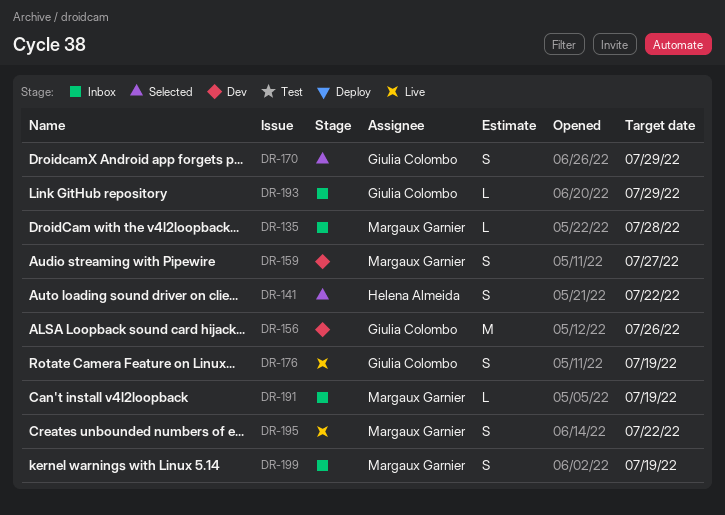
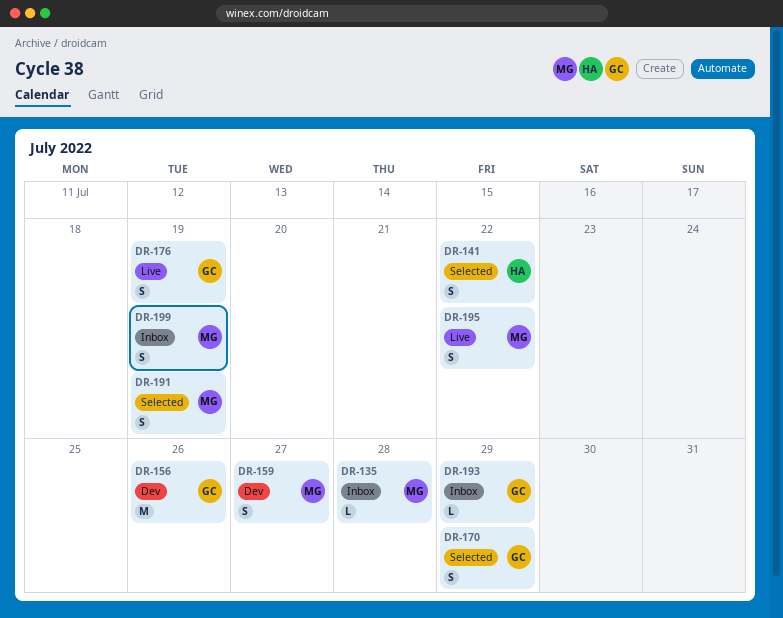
DR-191, status: Inbox -> Selected
DR-191, estimate: L -> S

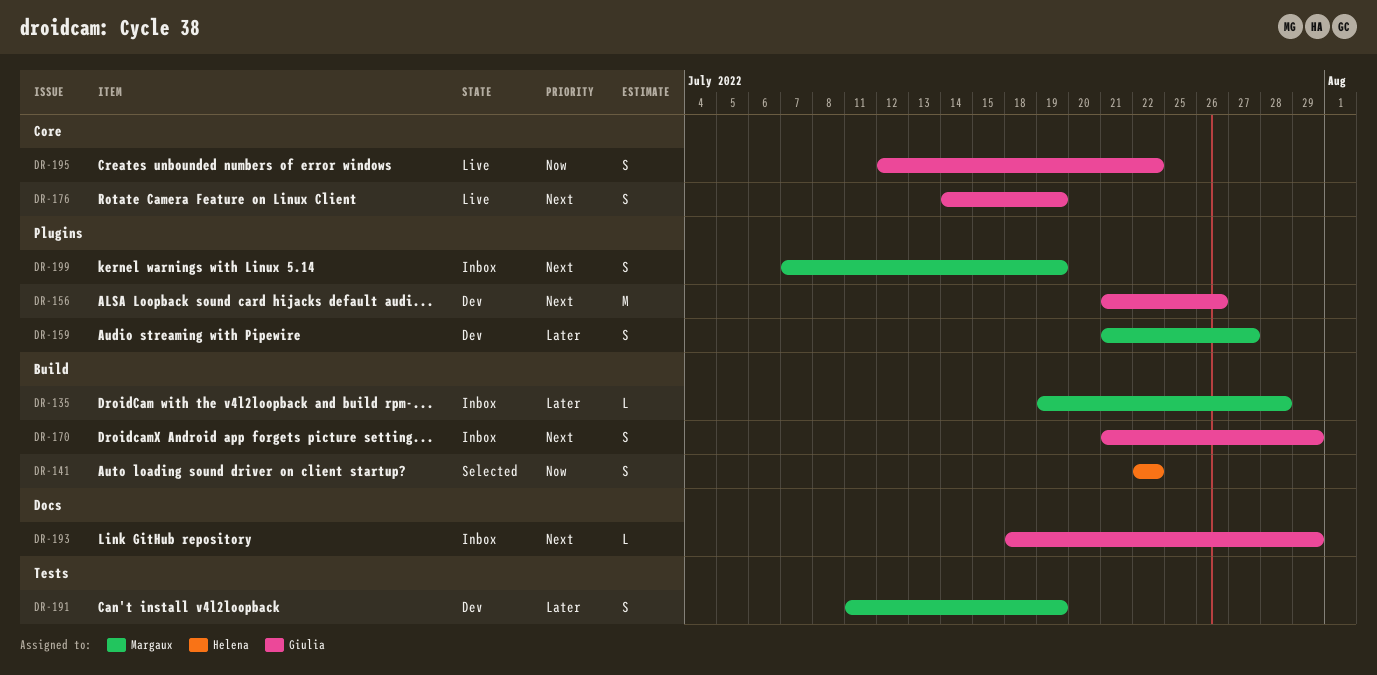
DR-170, status: Selected -> Inbox
DR-191, status: Selected -> Dev
DR-195, owner: Margaux -> Giulia

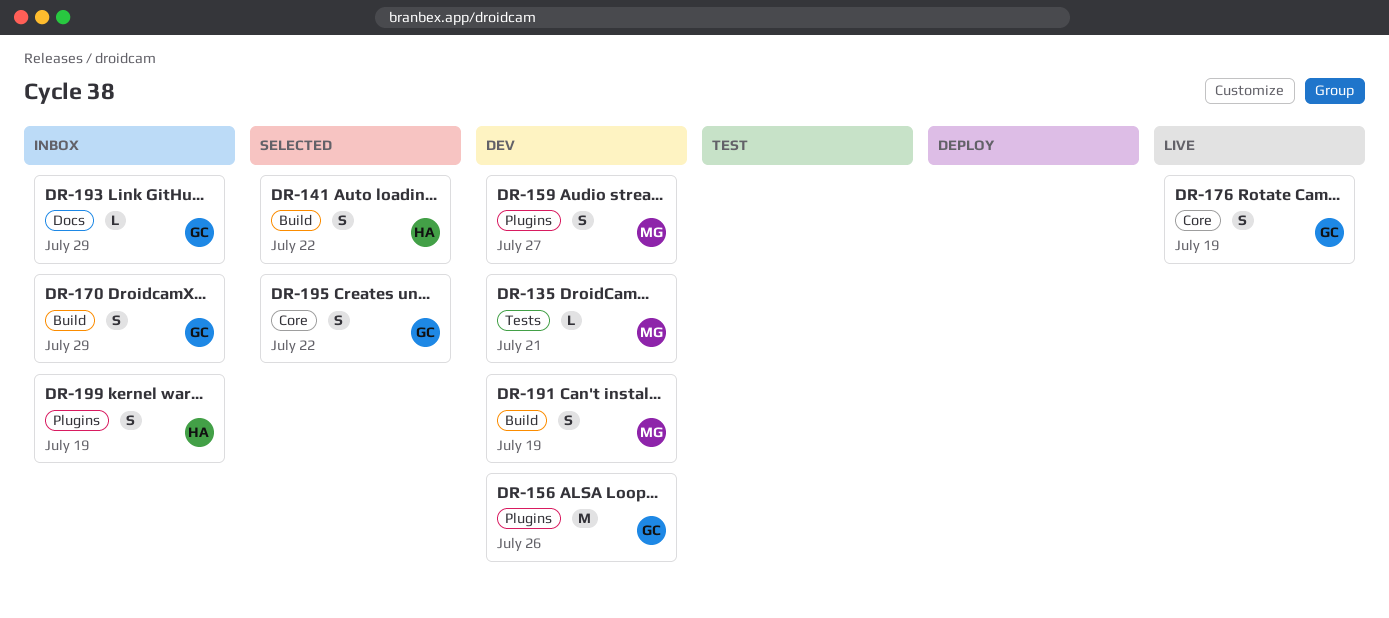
DR-135, status: Inbox -> Dev
DR-135, label: Build -> Tests
DR-135, due: Jul 28 -> Jul 21
DR-191, label: Tests -> Build
DR-195, status: Live -> Selected
DR-199, owner: Margaux -> Helena

